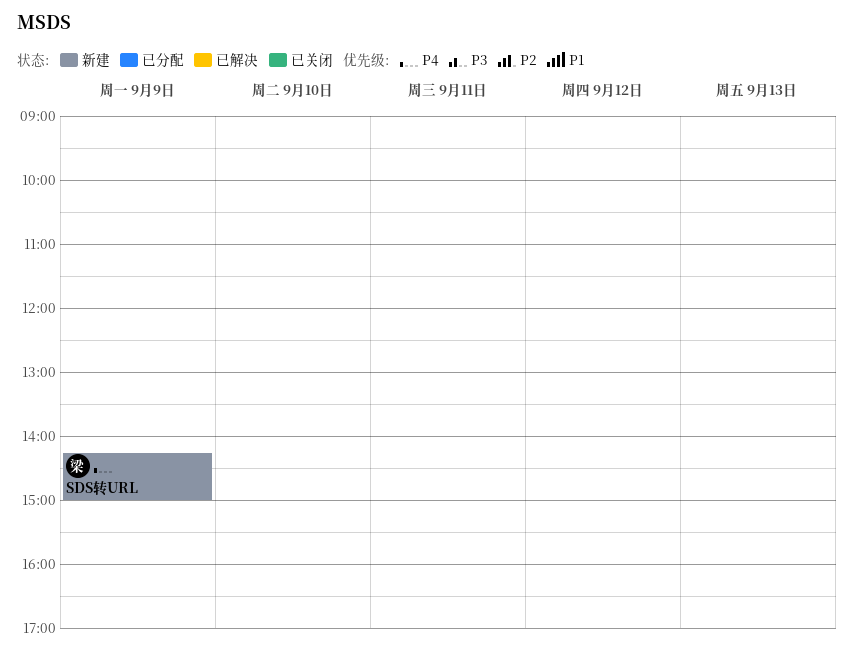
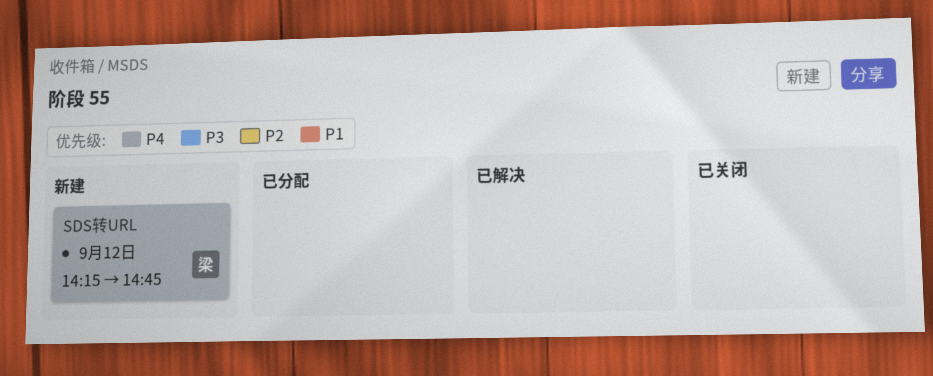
SDS转URL, day: Sep 9 -> Sep 12
SDS转URL, ends: 15:00 -> 14:45

